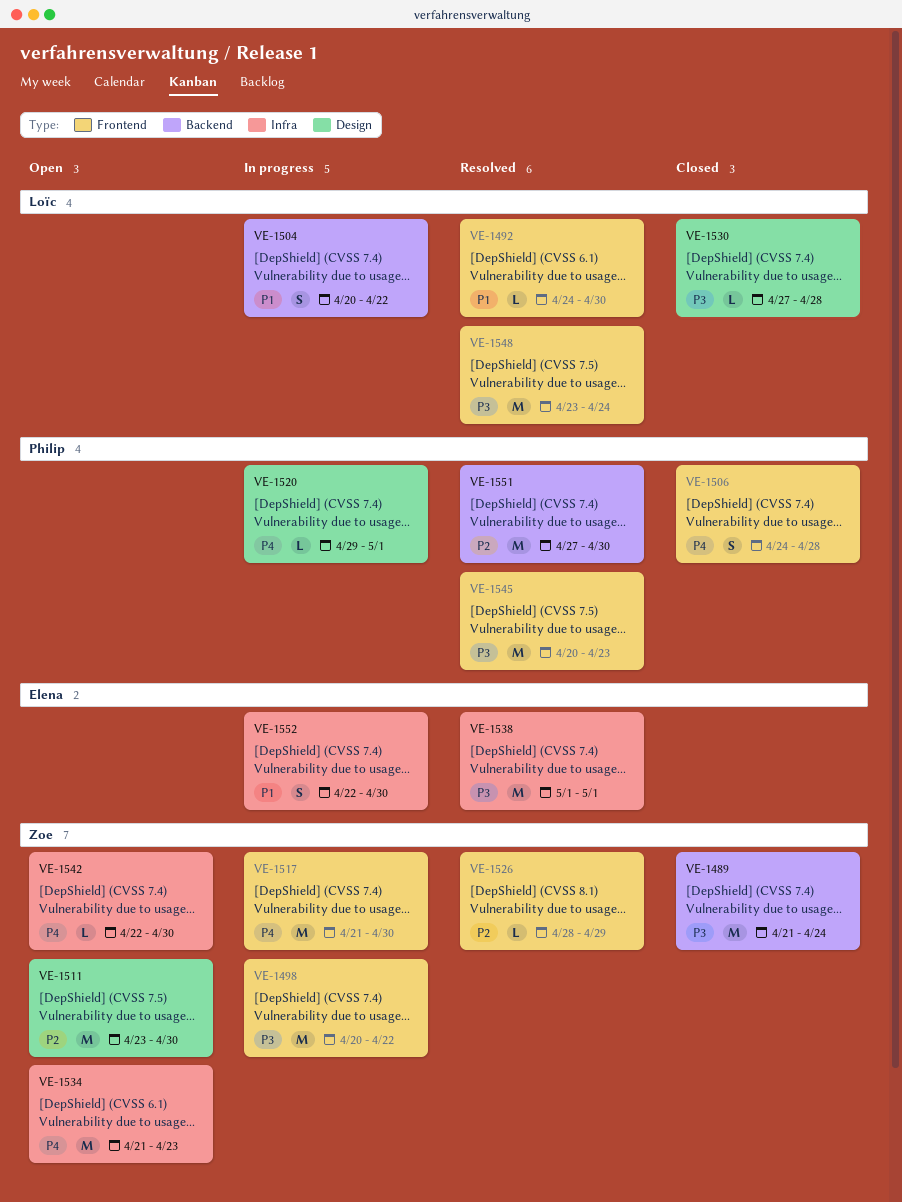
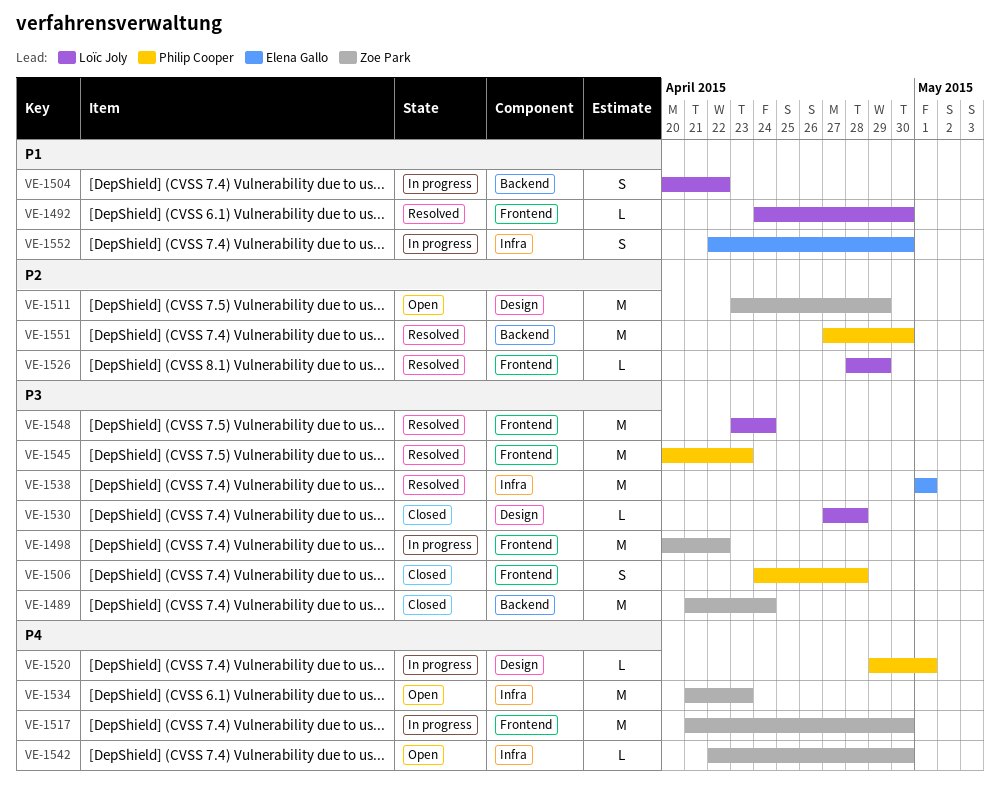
VE-1506, priority: P4 -> P3
VE-1511, due: Apr 30 -> Apr 29
VE-1526, owner: Zoe Park -> Loïc Joly

